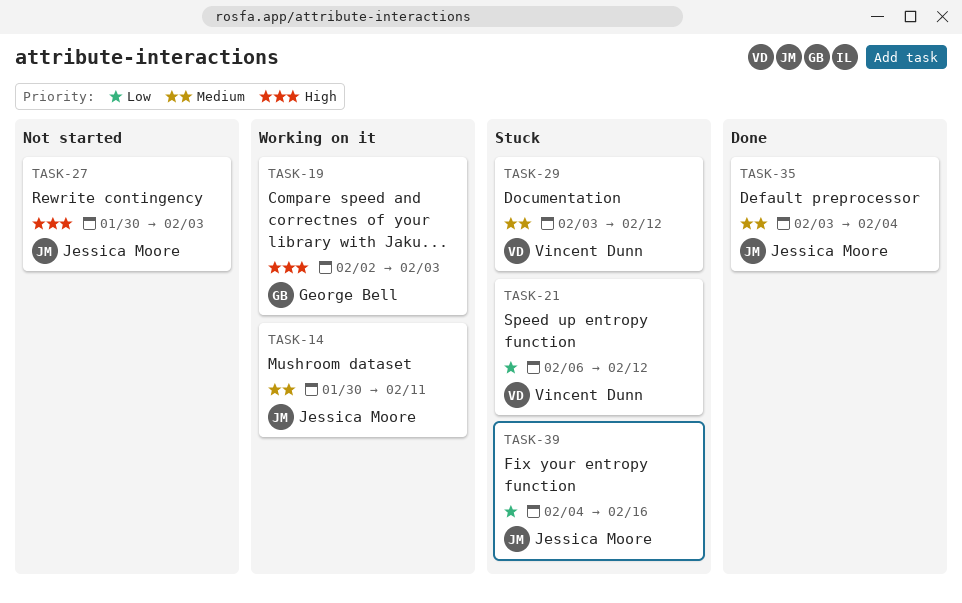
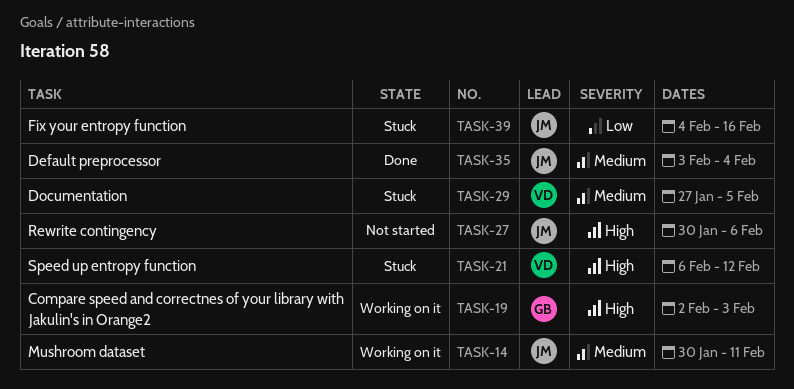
TASK-21, priority: Low -> High
TASK-27, due: Feb 3 -> Feb 6
TASK-29, start: Feb 3 -> Jan 27
TASK-29, due: Feb 12 -> Feb 5

